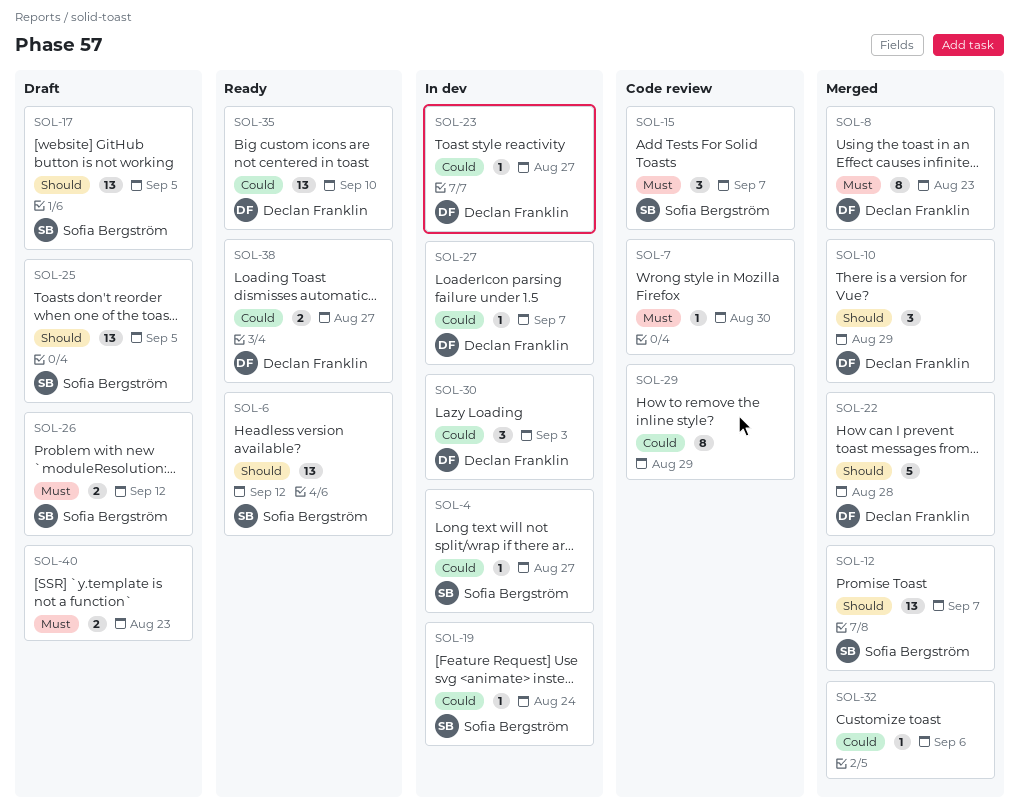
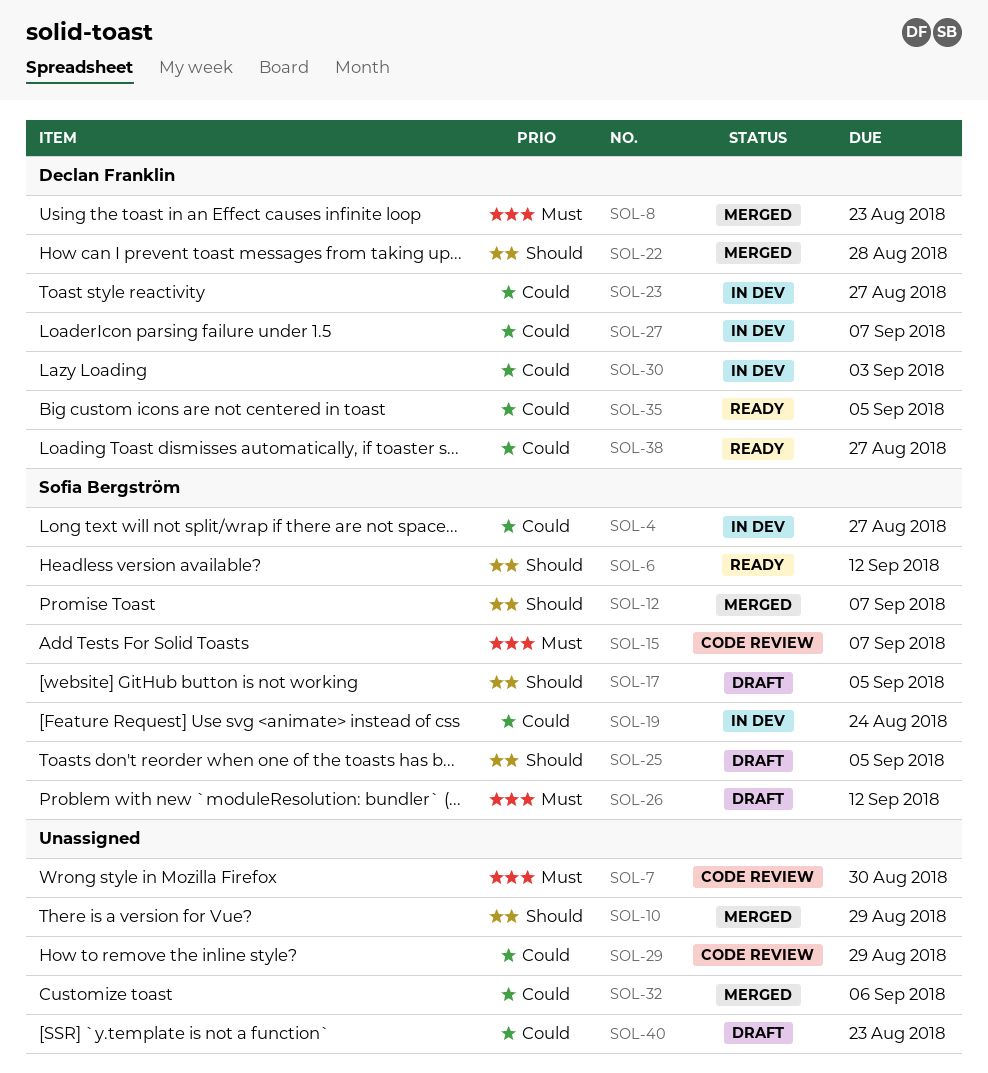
SOL-10, owner: Declan Franklin -> none
SOL-35, due: Sep 10 -> Sep 5
SOL-40, priority: Must -> Could

